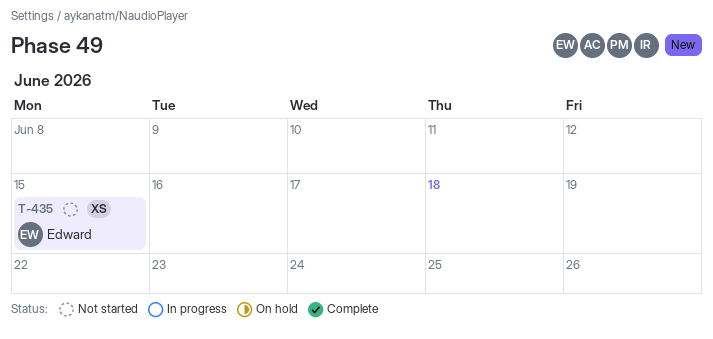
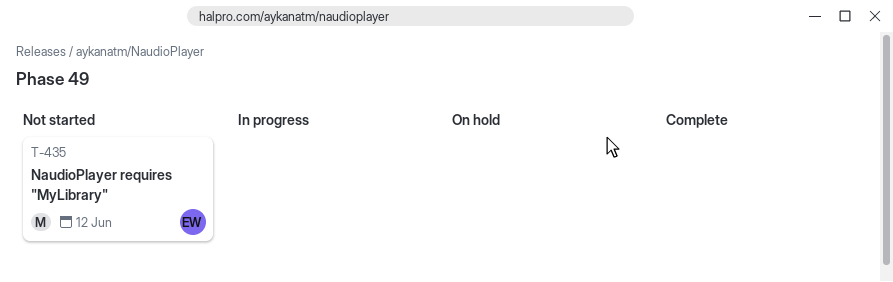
T-435, estimate: XS -> M
T-435, due: Jun 15 -> Jun 12

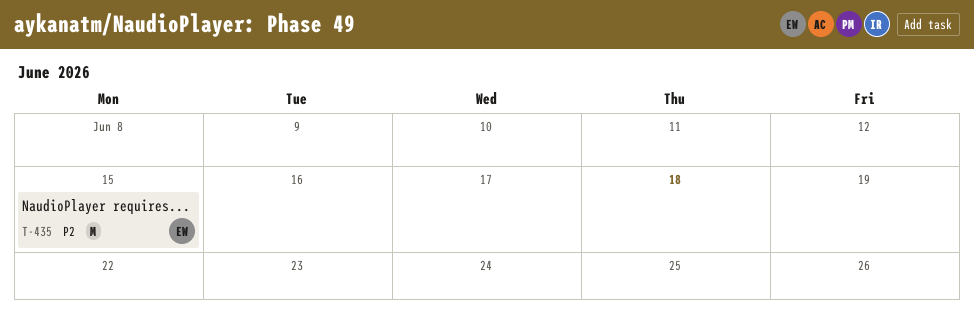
T-435, due: Jun 12 -> Jun 15

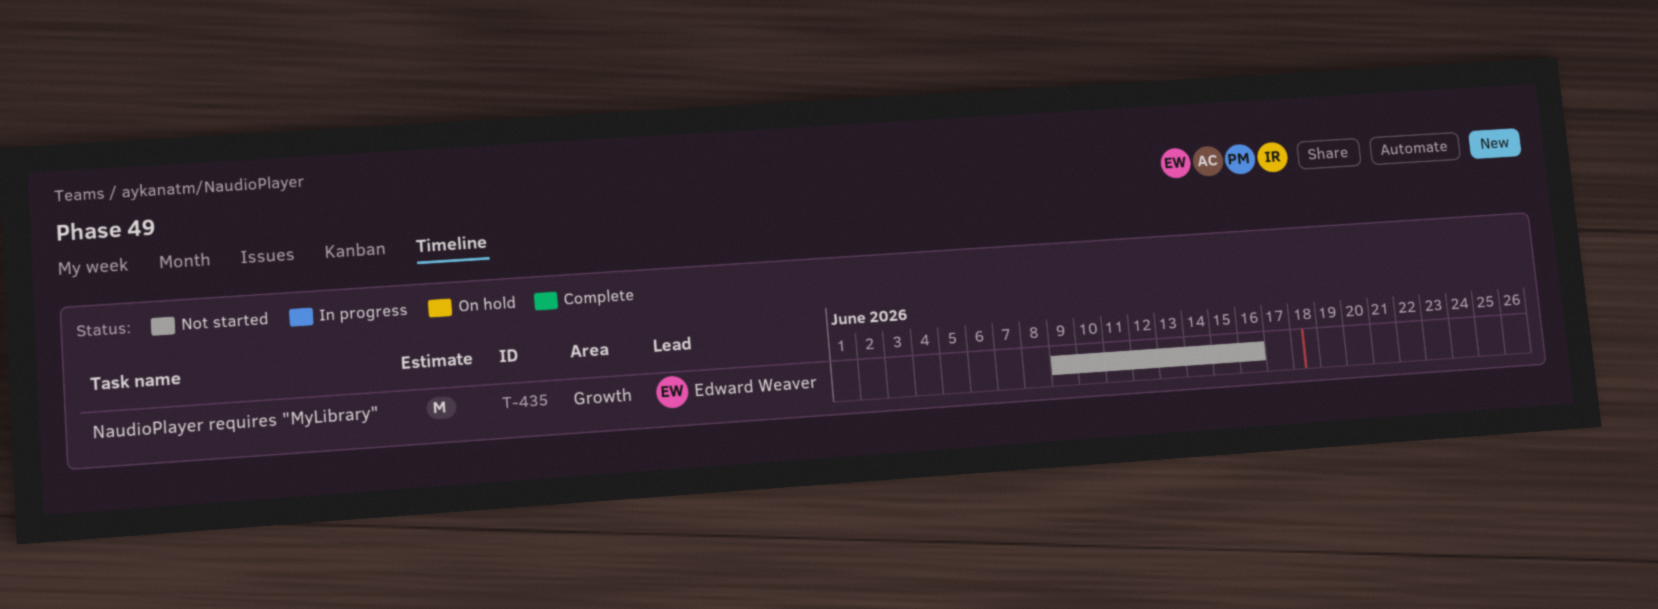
T-435, due: Jun 15 -> Jun 16

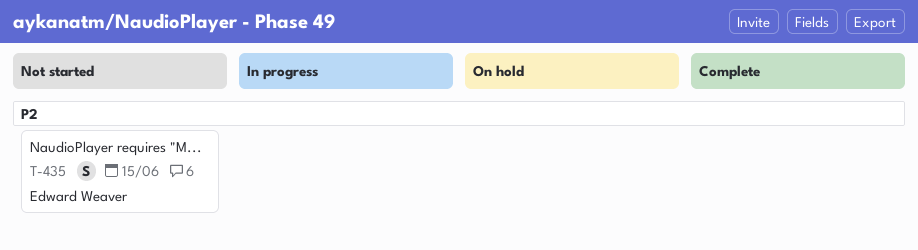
T-435, estimate: M -> S
T-435, due: Jun 16 -> Jun 15

